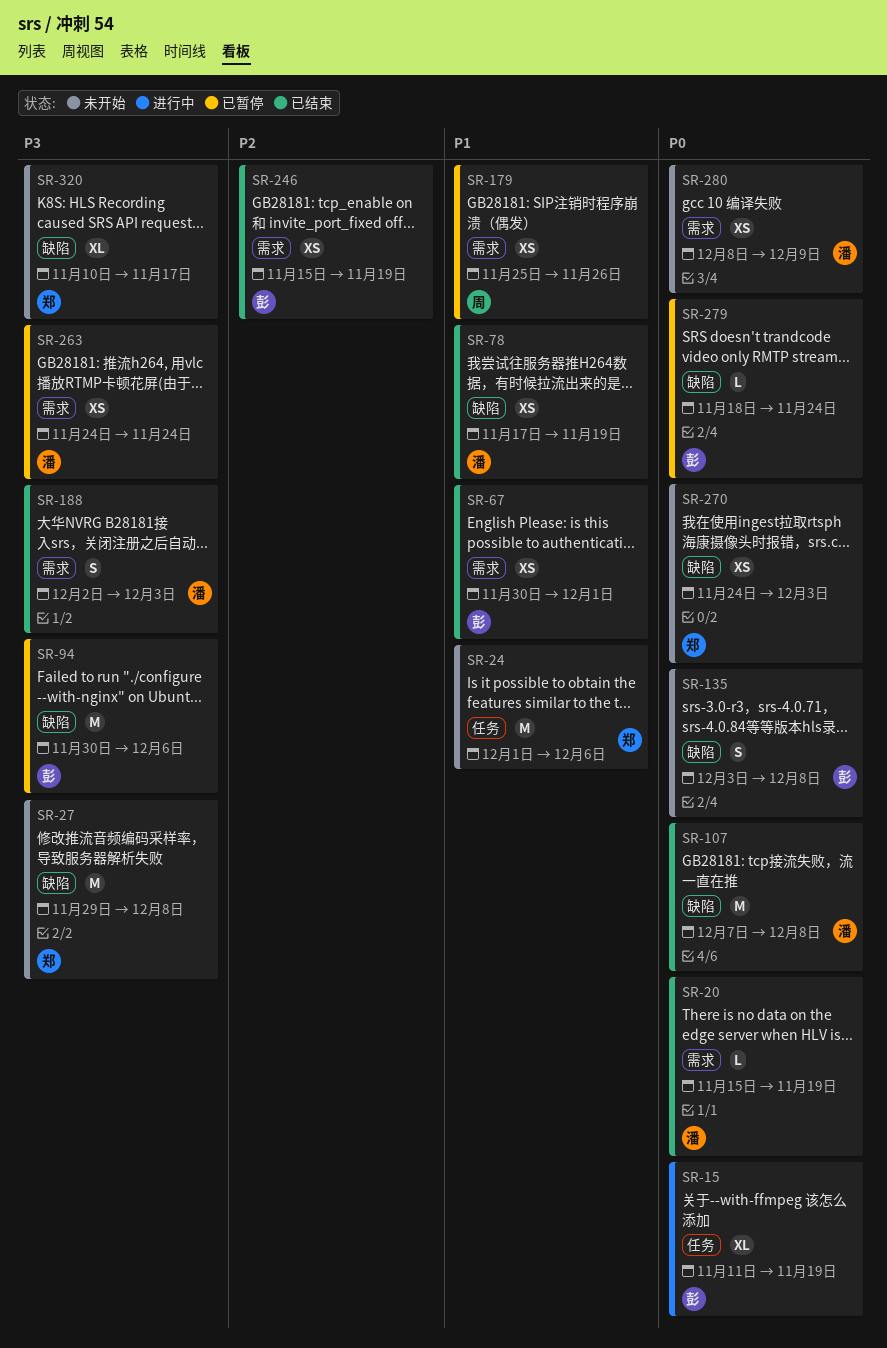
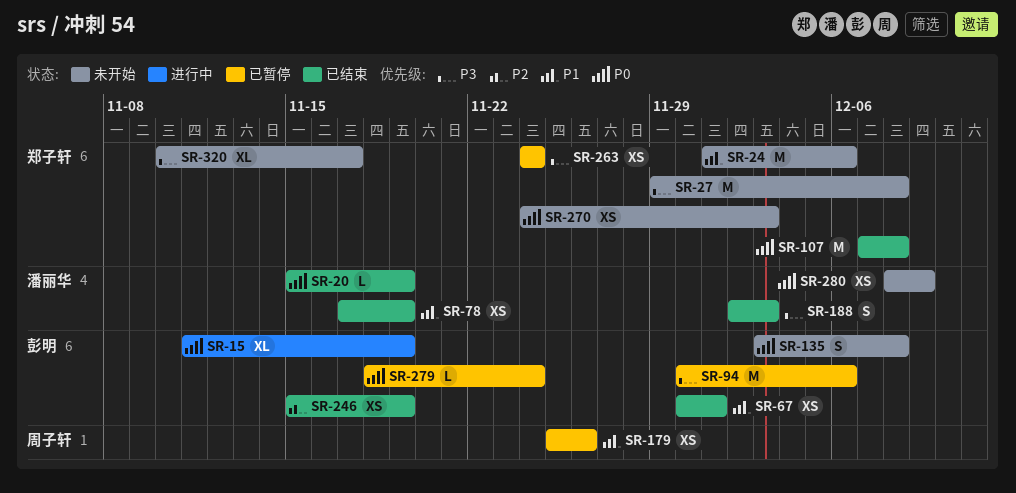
SR-107, owner: 潘丽华 -> 郑子轩
SR-263, owner: 潘丽华 -> 郑子轩

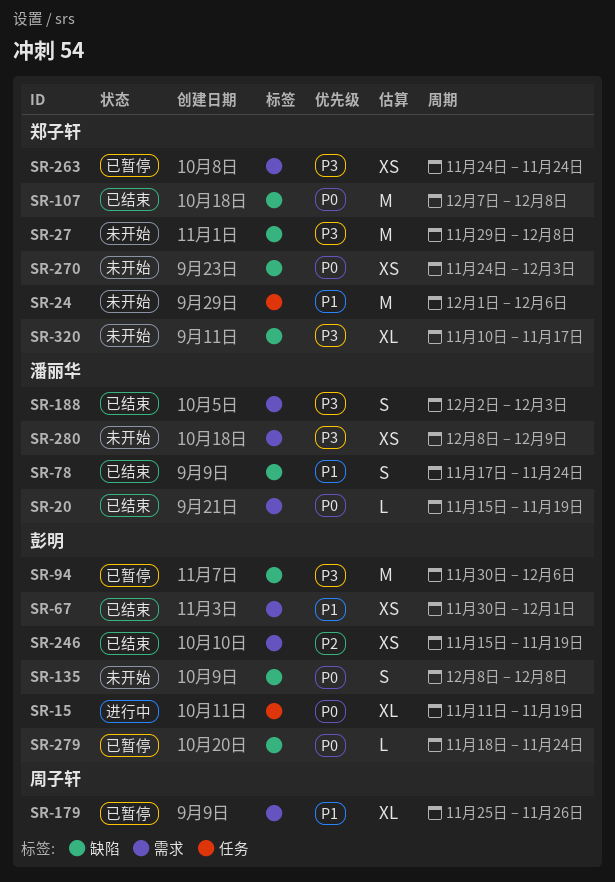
SR-78, estimate: XS -> S
SR-78, due: Nov 19 -> Nov 24
SR-135, start: Dec 3 -> Dec 8
SR-179, estimate: XS -> XL
SR-280, priority: P0 -> P3

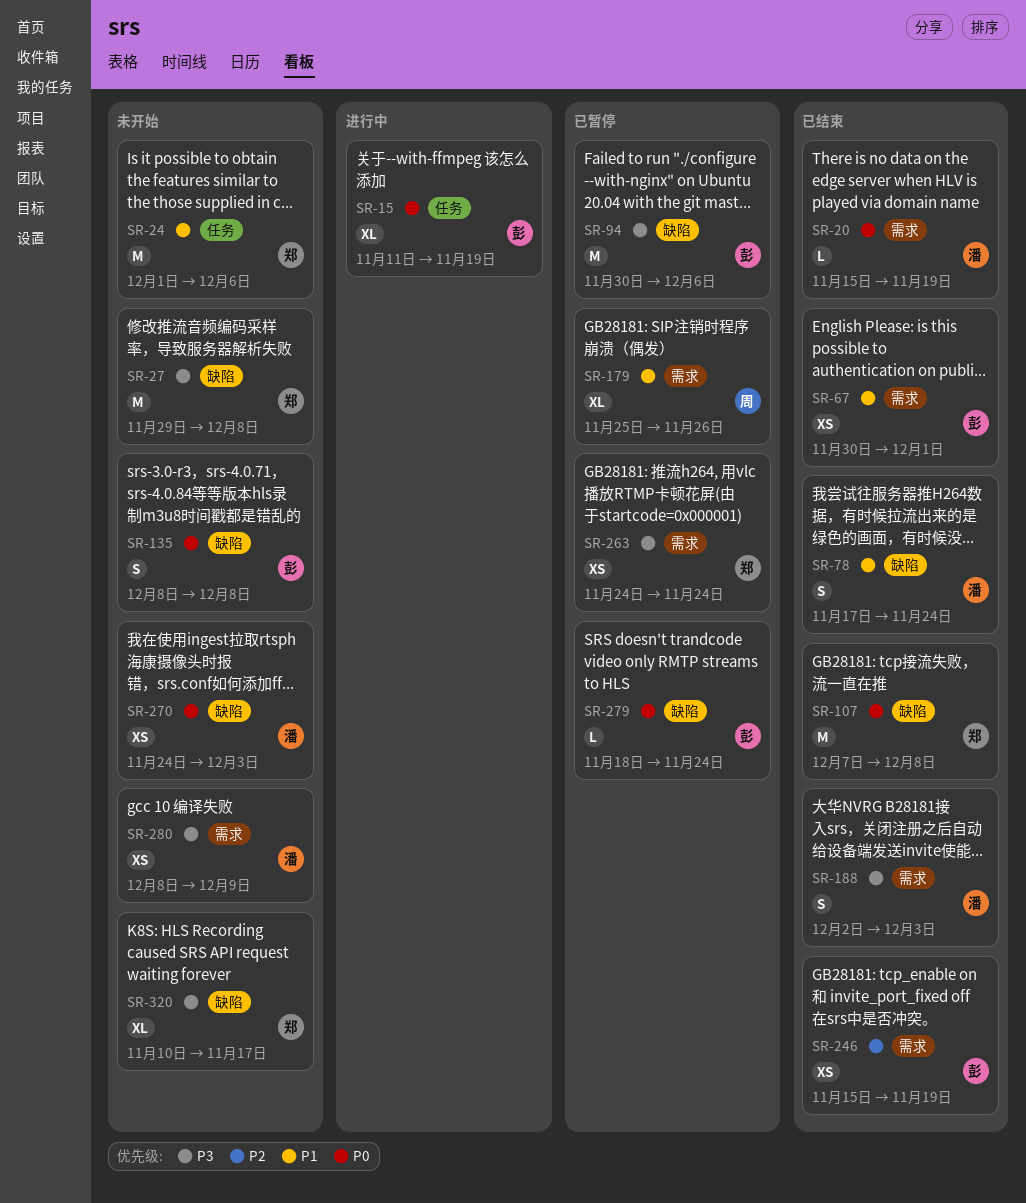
SR-270, owner: 郑子轩 -> 潘丽华

